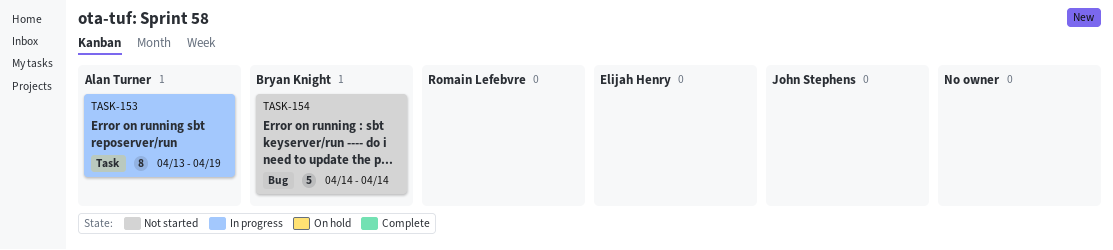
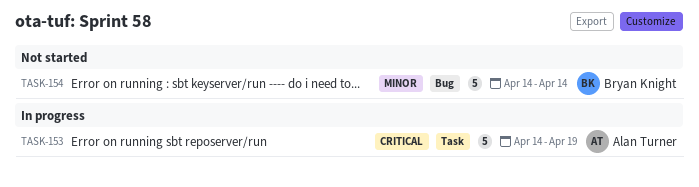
TASK-153, estimate: 8 -> 5
TASK-153, start: Apr 13 -> Apr 14

